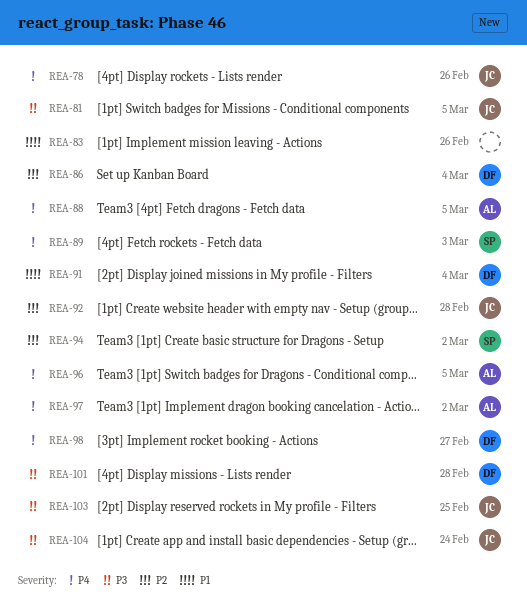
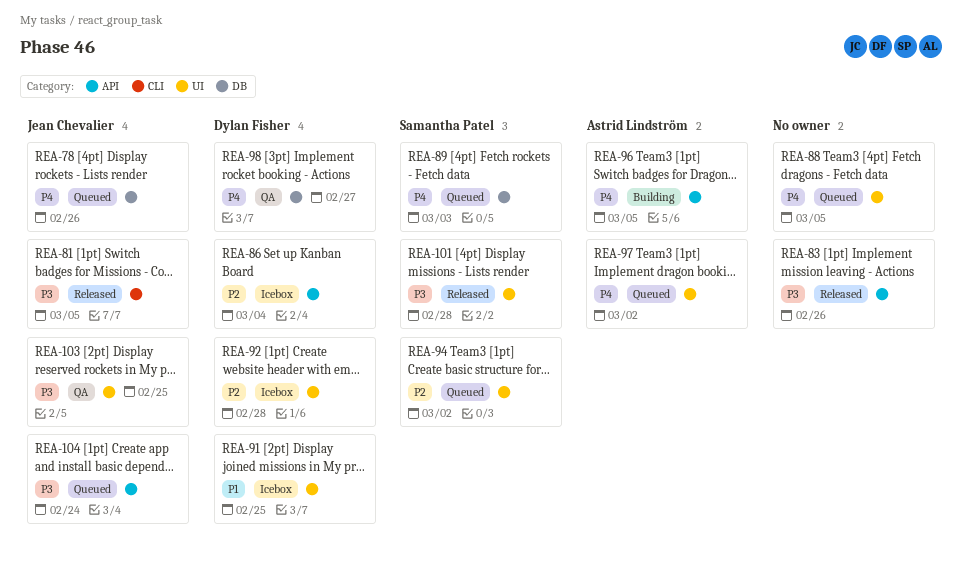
REA-83, priority: P1 -> P3
REA-88, owner: Astrid Lindström -> none
REA-91, due: Mar 4 -> Feb 25
REA-92, owner: Jean Chevalier -> Dylan Fisher
REA-101, owner: Dylan Fisher -> Samantha Patel

